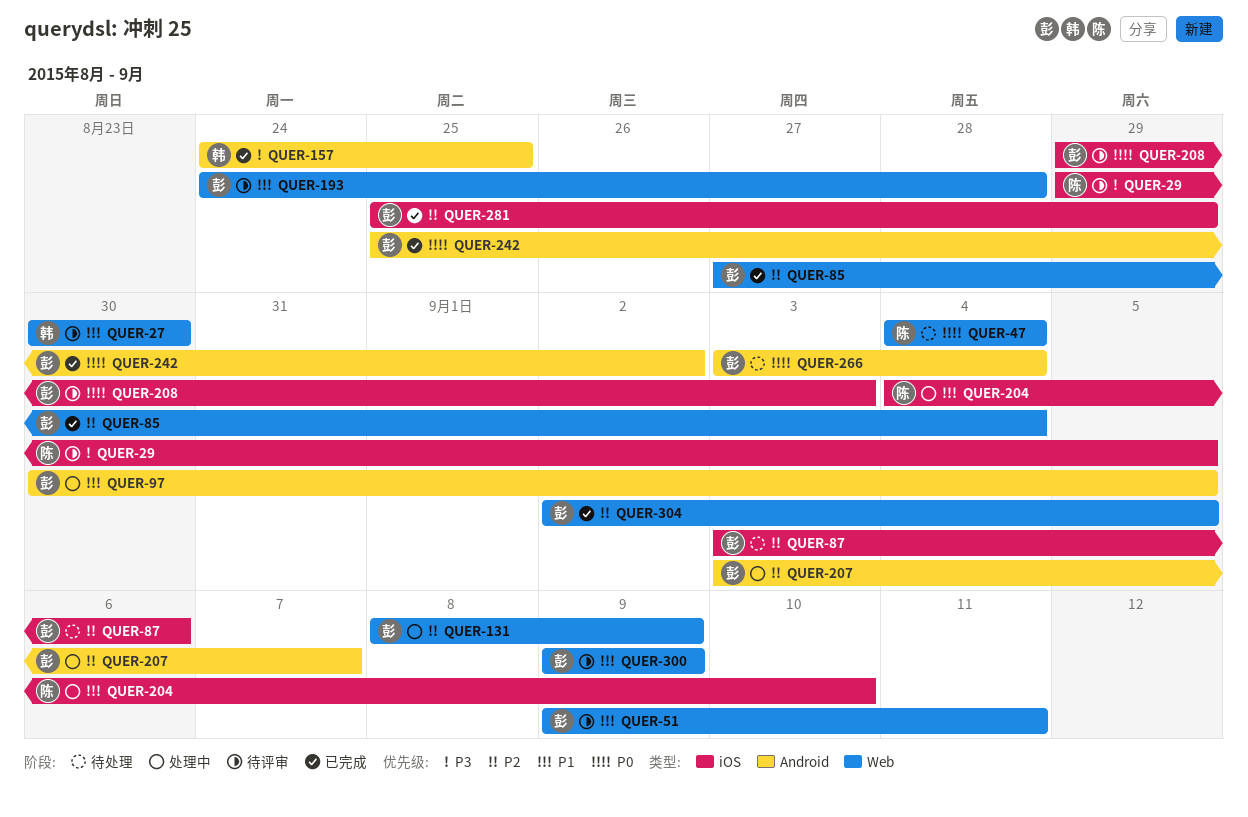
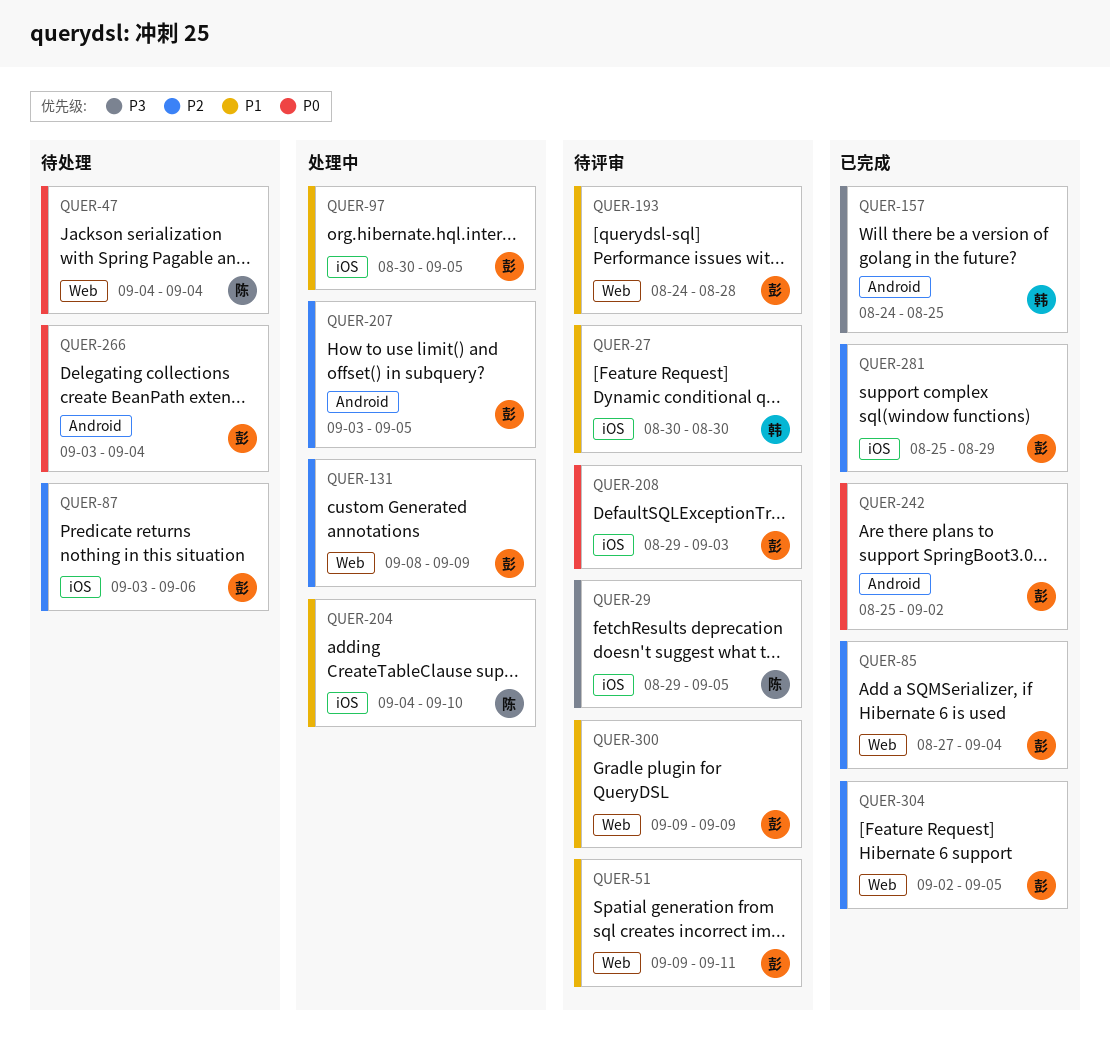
QUER-27, label: Web -> iOS
QUER-97, label: Android -> iOS
QUER-207, due: Sep 7 -> Sep 5

